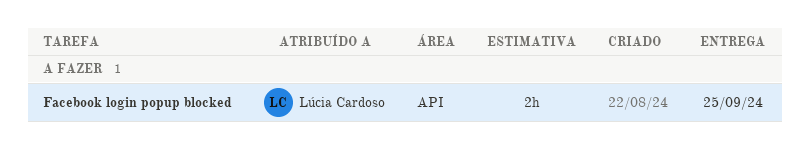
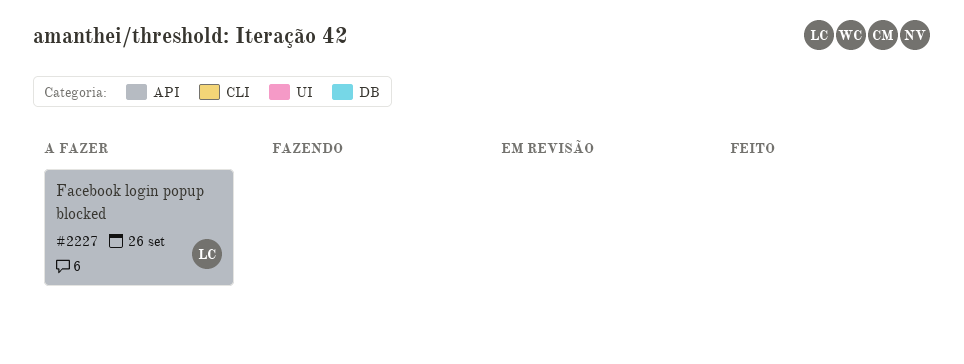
Facebook login popup blocked, due: Sep 25 -> Sep 26

